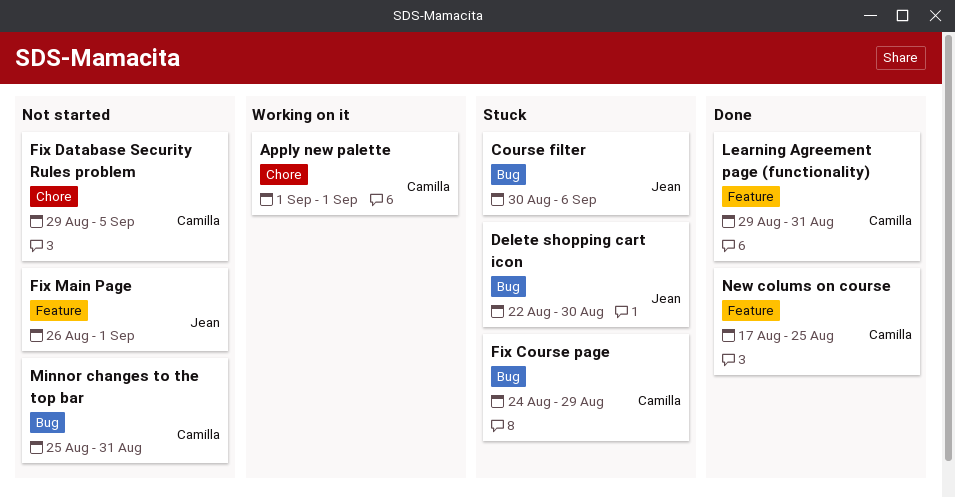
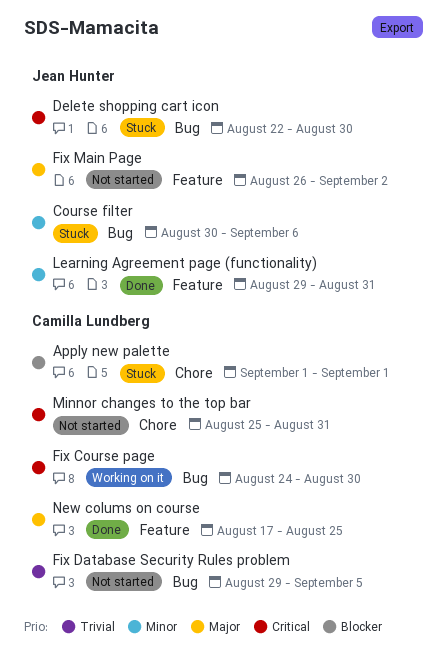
Apply new palette, status: Working on it -> Stuck
Fix Course page, status: Stuck -> Working on it
Fix Course page, due: Aug 29 -> Aug 30
Fix Database Security Rules problem, label: Chore -> Bug
Fix Main Page, due: Sep 1 -> Sep 2
Learning Agreement page (functionality), owner: Camilla Lundberg -> Jean Hunter
Minnor changes to the top bar, label: Bug -> Chore

